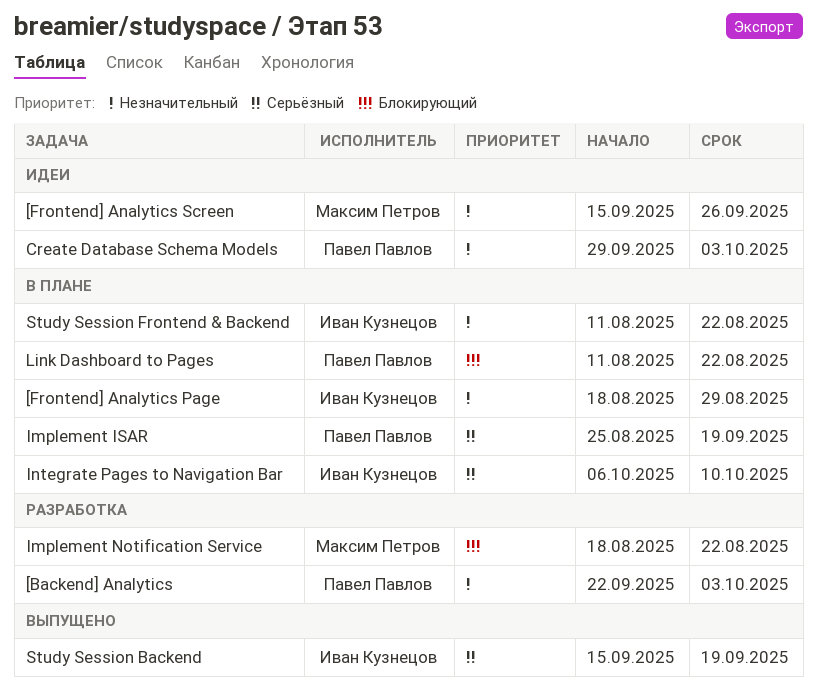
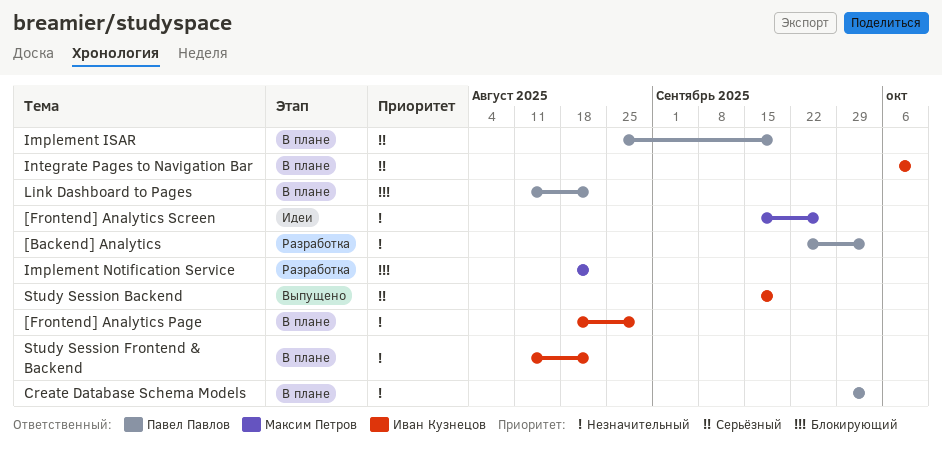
Create Database Schema Models, status: Идеи -> В плане

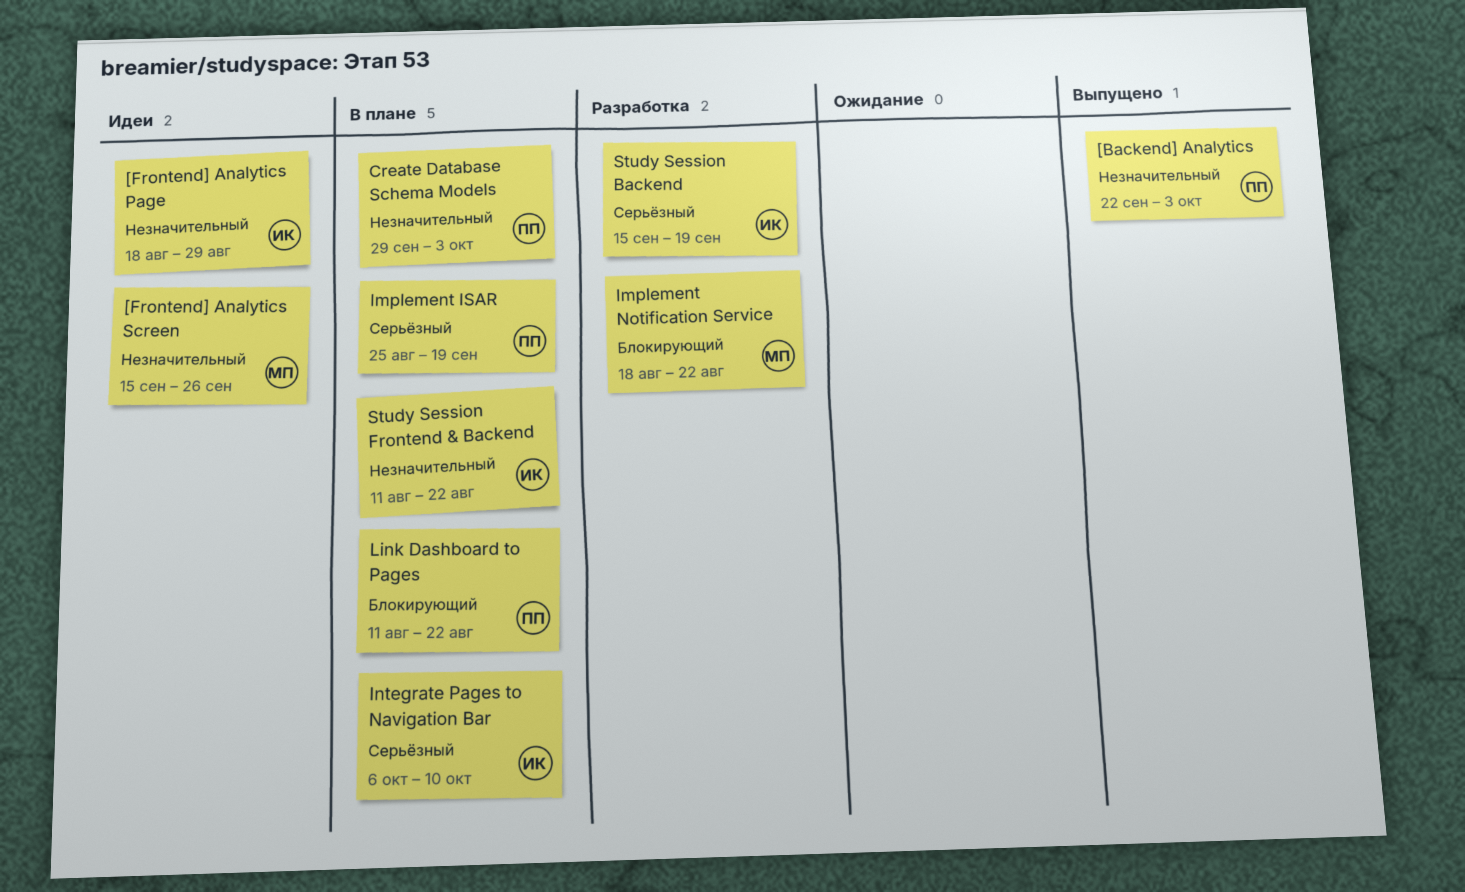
[Backend] Analytics, status: Разработка -> Выпущено
[Frontend] Analytics Page, status: В плане -> Идеи
Study Session Backend, status: Выпущено -> Разработка

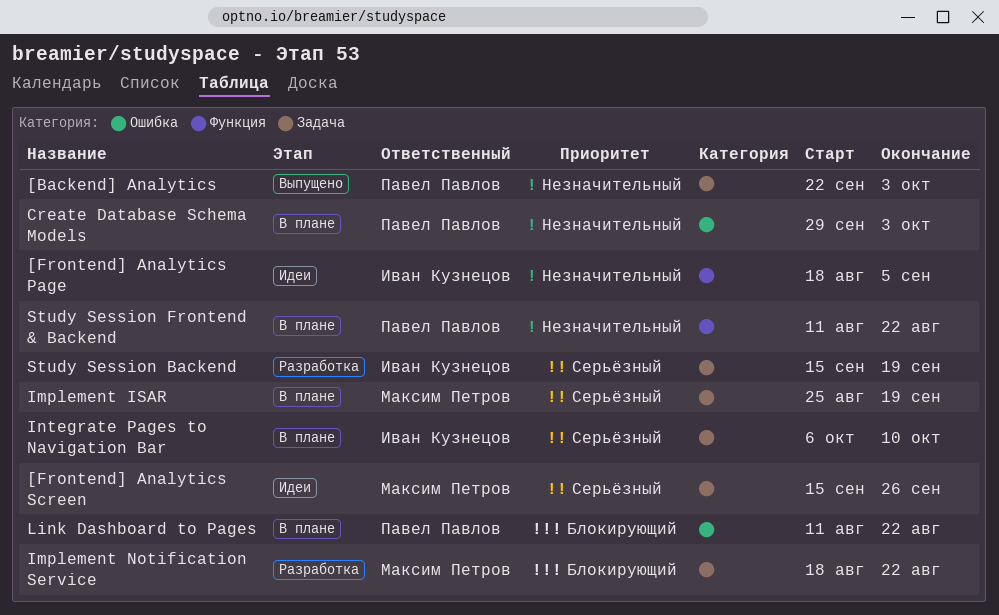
[Frontend] Analytics Page, due: Aug 29 -> Sep 5
[Frontend] Analytics Screen, priority: Незначительный -> Серьёзный
Implement ISAR, owner: Павел Павлов -> Максим Петров
Study Session Frontend & Backend, owner: Иван Кузнецов -> Павел Павлов

